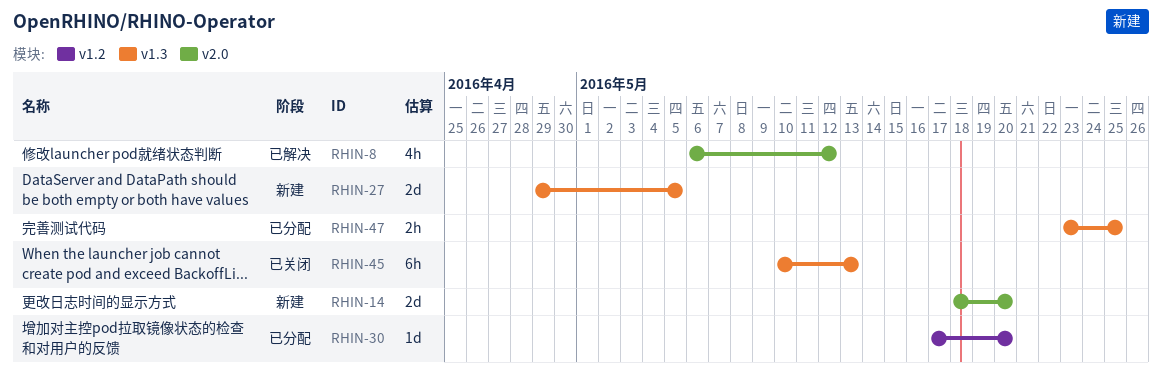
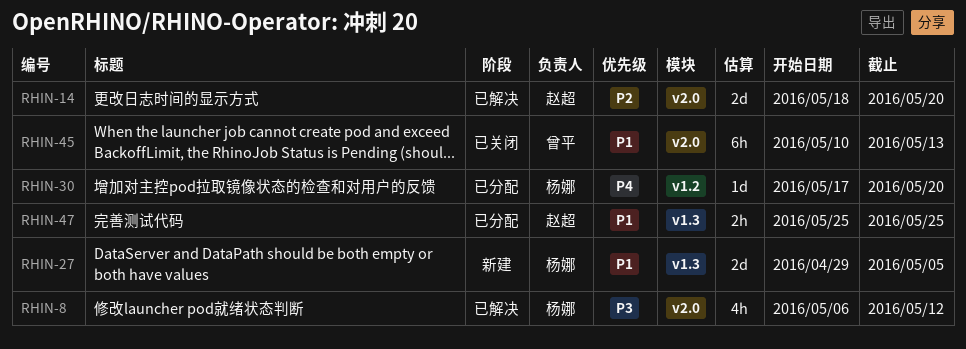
RHIN-14, status: 新建 -> 已解决
RHIN-45, label: v1.3 -> v2.0
RHIN-47, start: May 23 -> May 25

